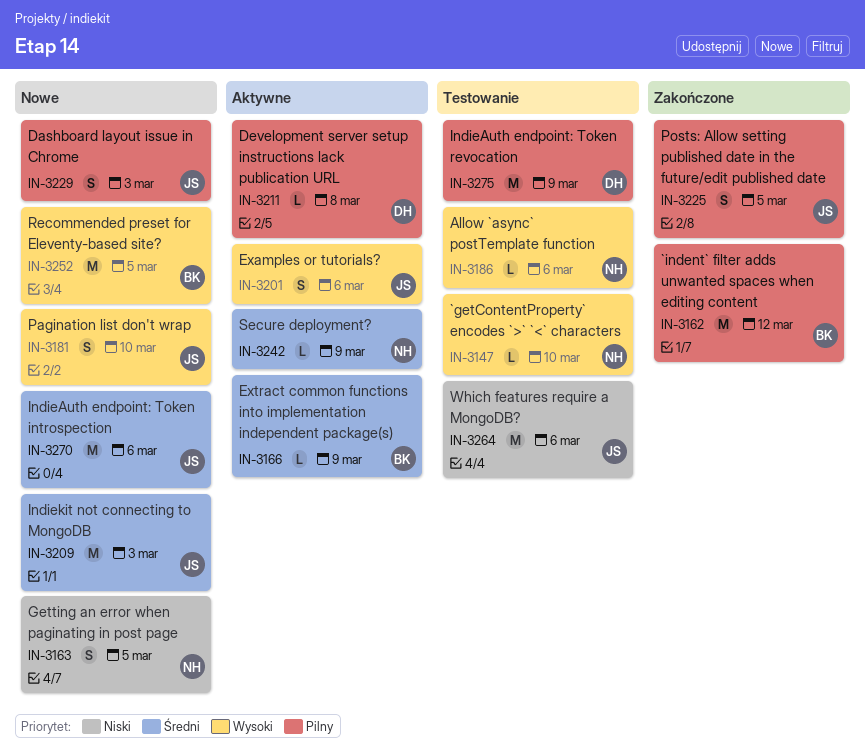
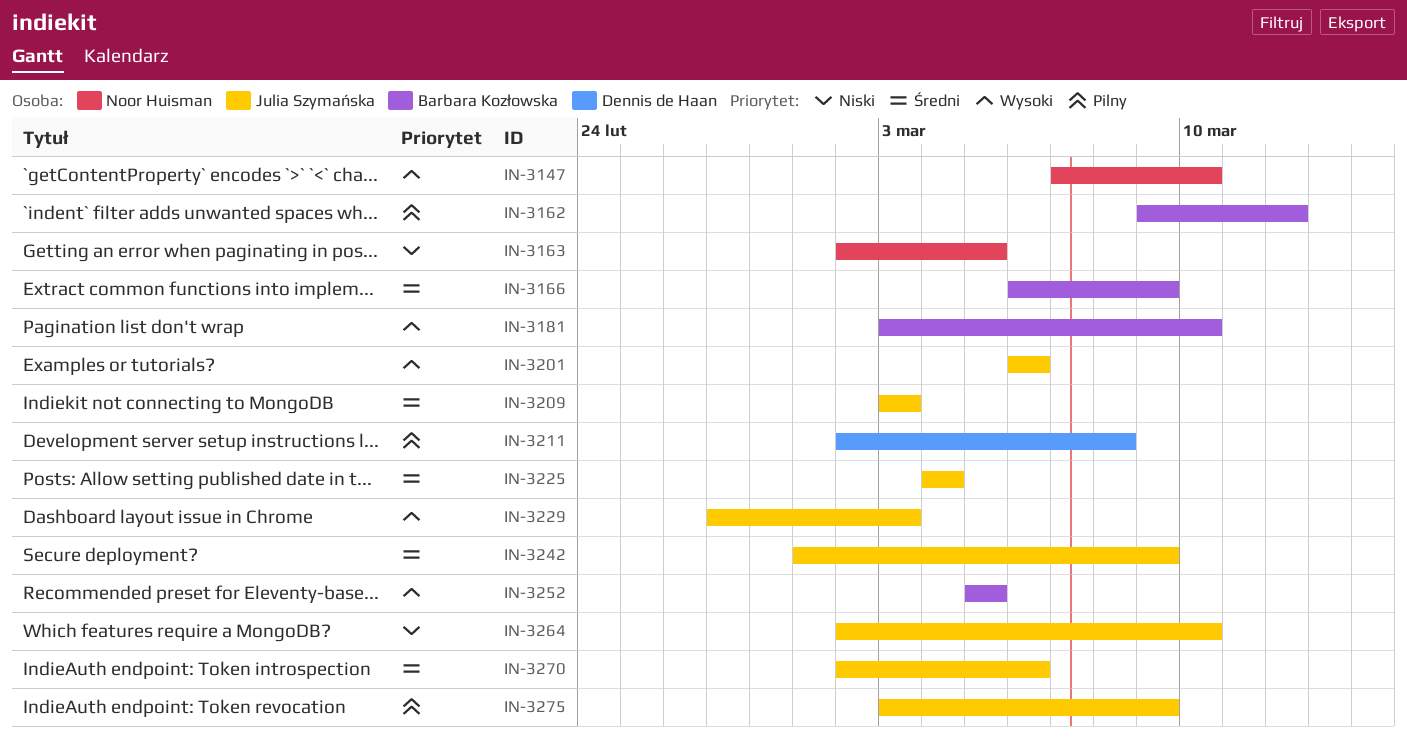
IN-3181, owner: Julia Szymańska -> Barbara Kozłowska
IN-3186: present -> none
IN-3225, priority: Pilny -> Średni
IN-3225, due: Mar 5 -> Mar 4
IN-3229, priority: Pilny -> Wysoki
IN-3242, owner: Noor Huisman -> Julia Szymańska
IN-3264, due: Mar 6 -> Mar 10
IN-3275, owner: Dennis de Haan -> Julia Szymańska

